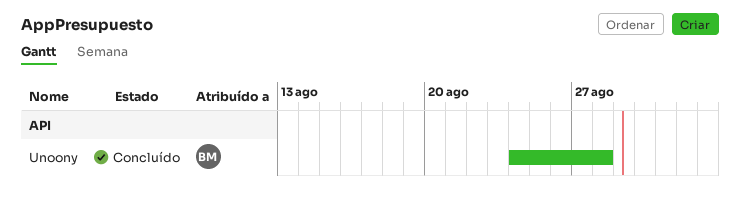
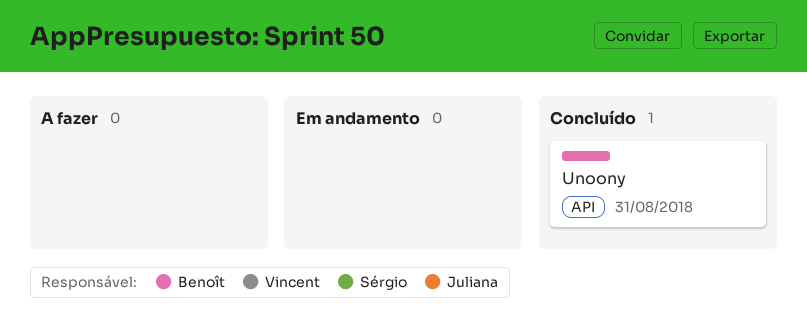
Unoony, due: Aug 28 -> Aug 31

